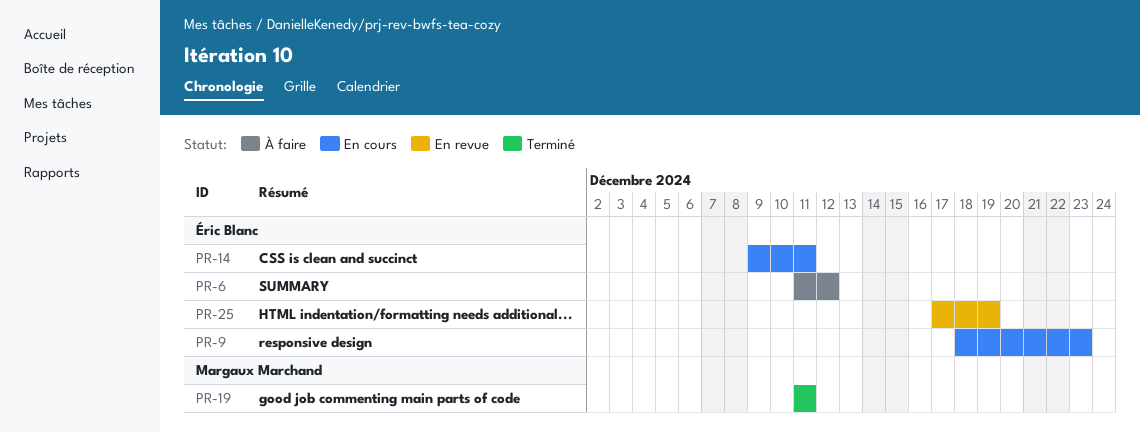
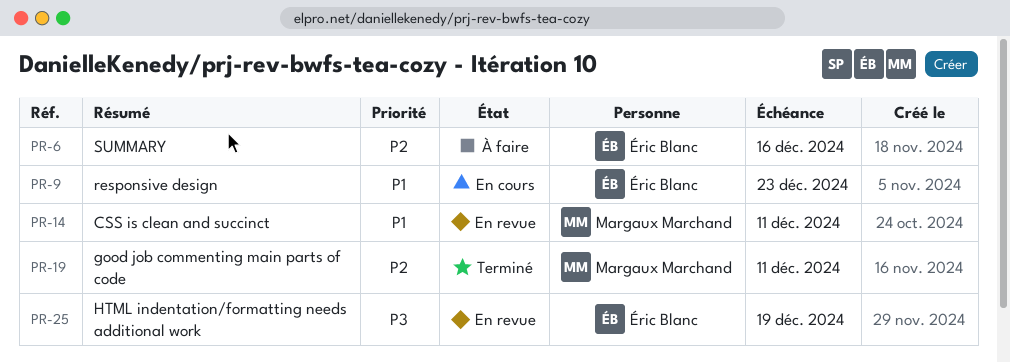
PR-6, due: Dec 12 -> Dec 16
PR-14, status: En cours -> En revue
PR-14, owner: Éric Blanc -> Margaux Marchand

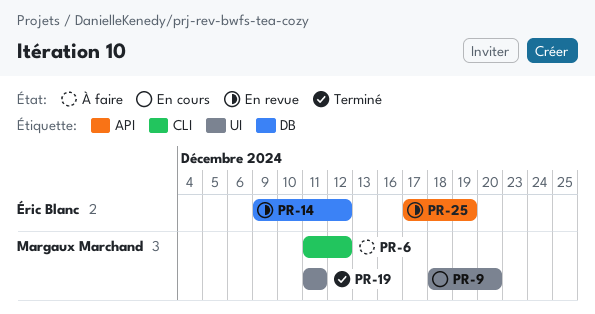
PR-6, owner: Éric Blanc -> Margaux Marchand
PR-6, due: Dec 16 -> Dec 12
PR-9, owner: Éric Blanc -> Margaux Marchand
PR-9, due: Dec 23 -> Dec 20
PR-14, owner: Margaux Marchand -> Éric Blanc
PR-14, due: Dec 11 -> Dec 12

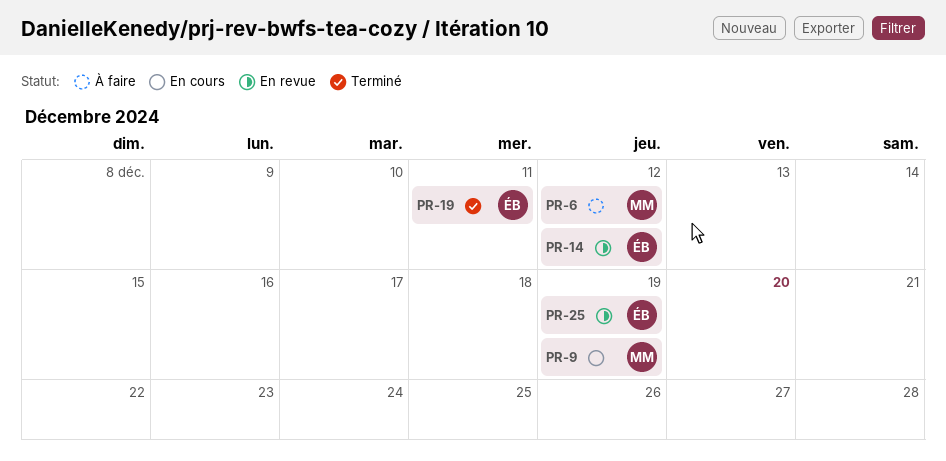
PR-9, due: Dec 20 -> Dec 19
PR-19, owner: Margaux Marchand -> Éric Blanc

